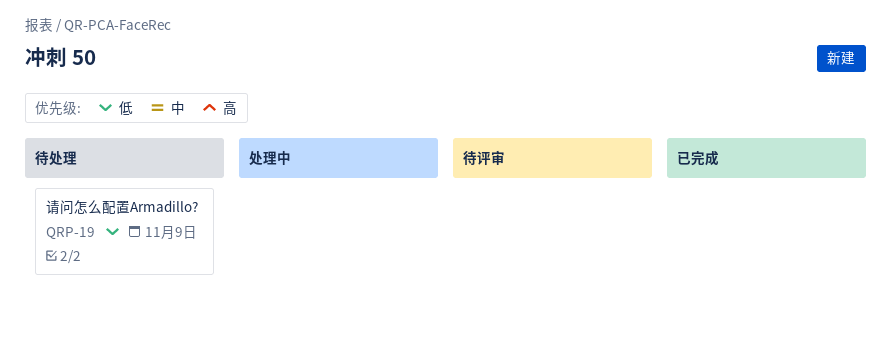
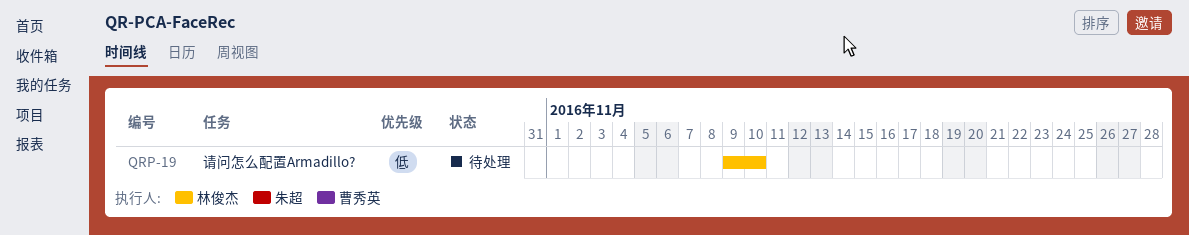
QRP-19, due: Nov 9 -> Nov 10

